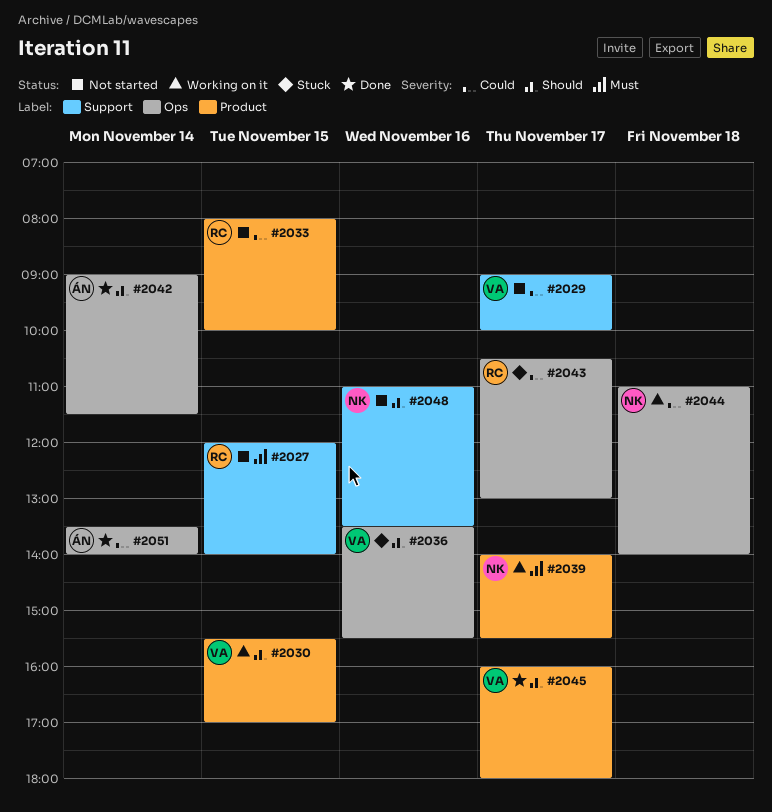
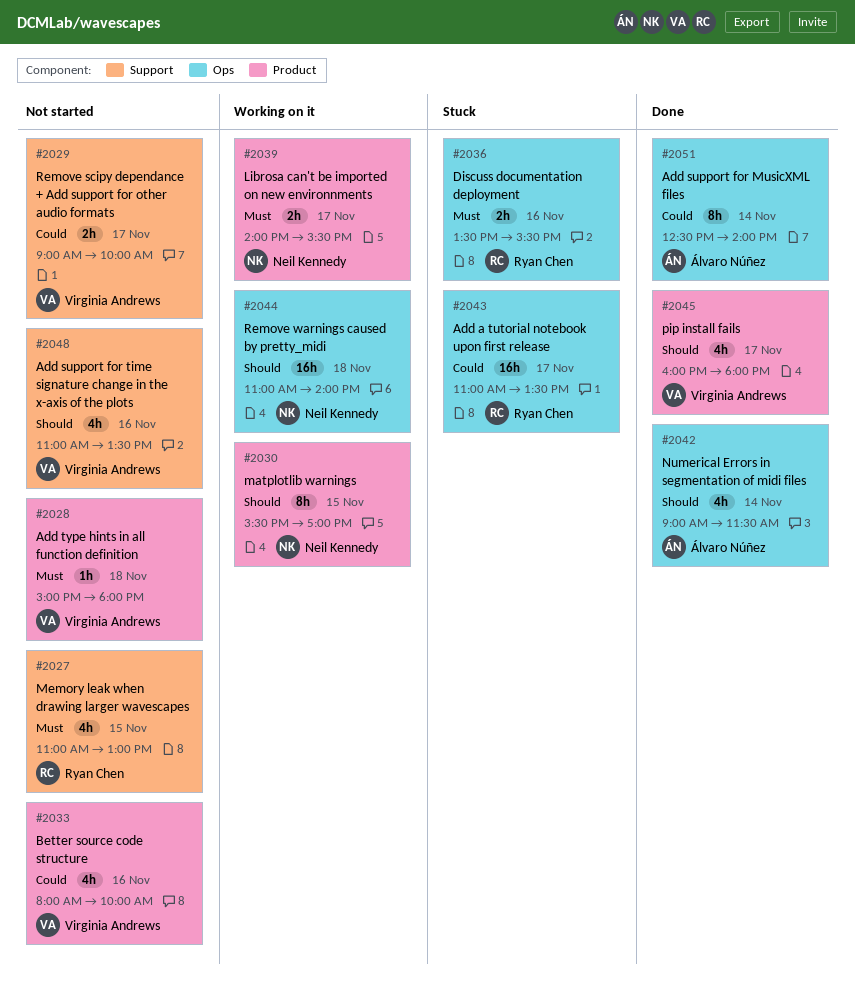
#2027, begins: 12:00 -> 11:00
#2027, ends: 14:00 -> 13:00
#2028: none -> present
#2030, owner: Virginia Andrews -> Neil Kennedy
#2033, owner: Ryan Chen -> Virginia Andrews
#2033, day: Nov 15 -> Nov 16
#2036, owner: Virginia Andrews -> Ryan Chen
#2036, priority: Should -> Must
#2043, begins: 10:30 -> 11:00
#2043, ends: 13:00 -> 13:30
#2044, priority: Could -> Should
#2048, owner: Neil Kennedy -> Virginia Andrews
#2051, begins: 13:30 -> 12:30

